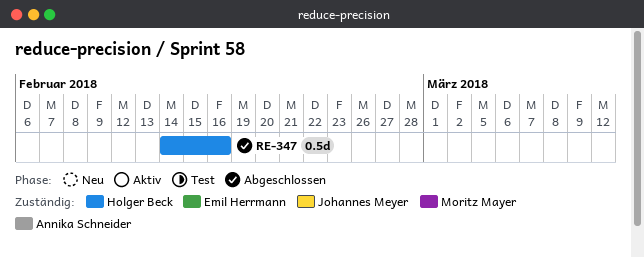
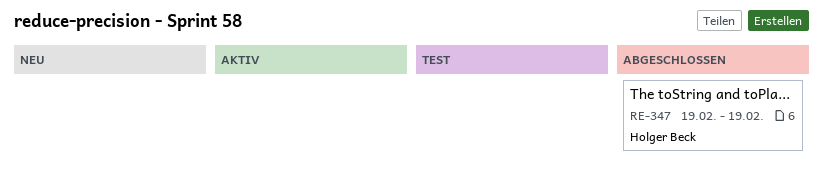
RE-347, start: Feb 14 -> Feb 19
RE-347, due: Feb 16 -> Feb 19

